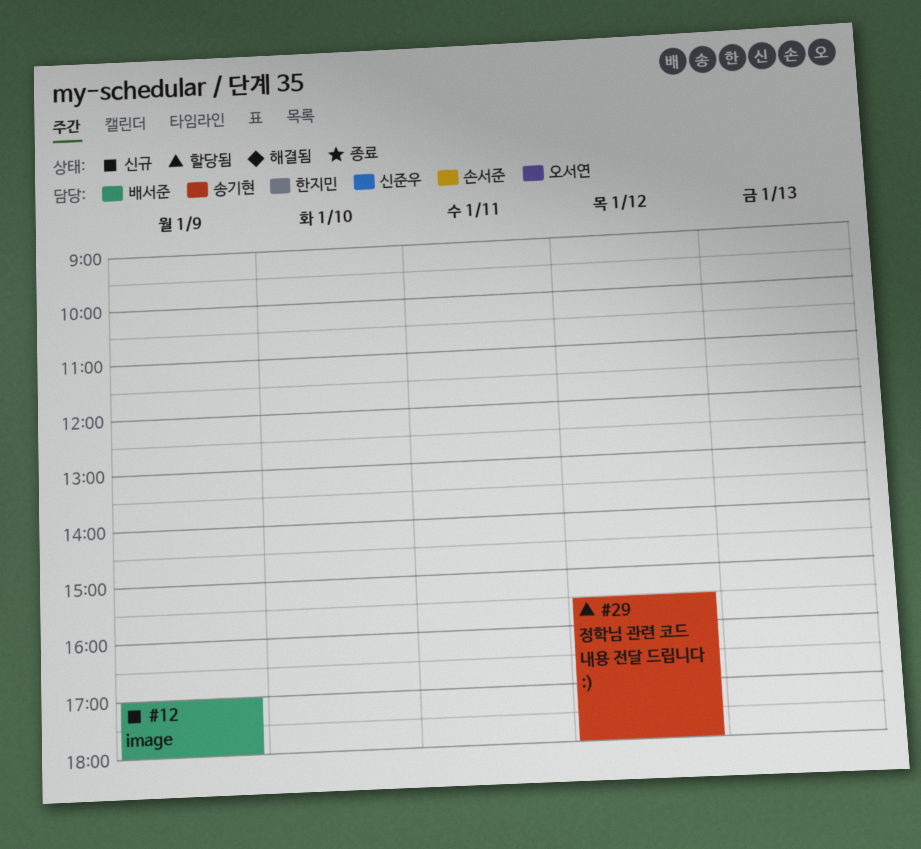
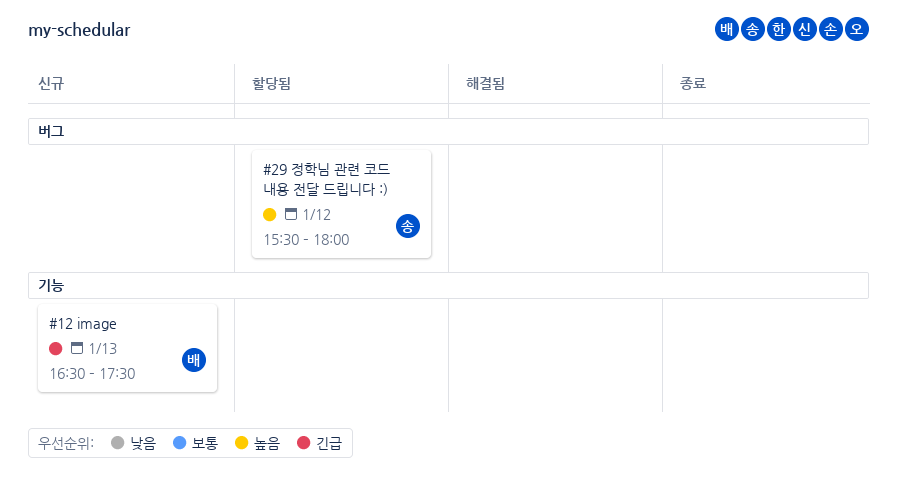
#12, day: Jan 9 -> Jan 13
#12, begins: 17:00 -> 16:30
#12, ends: 18:00 -> 17:30

